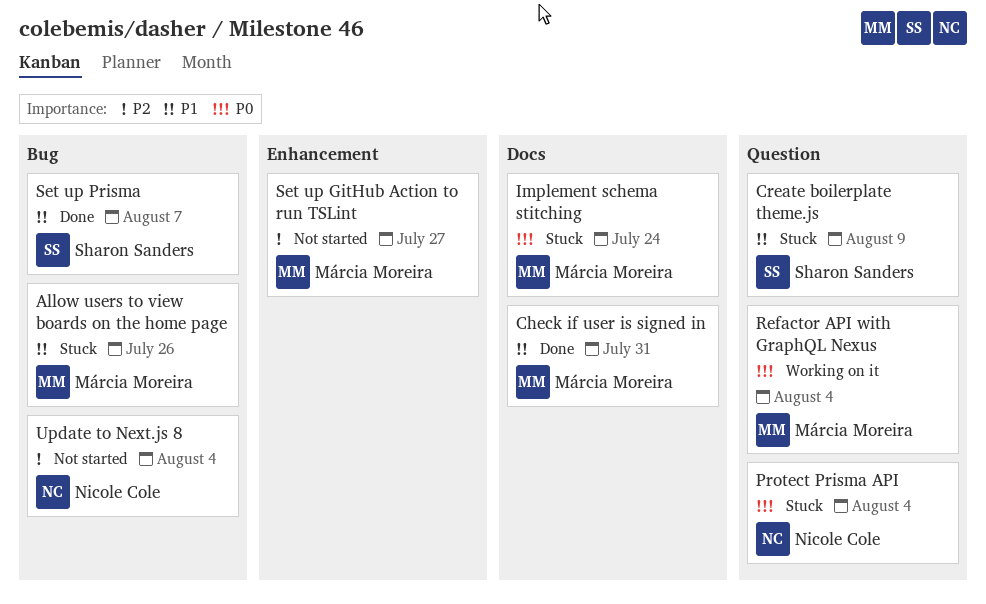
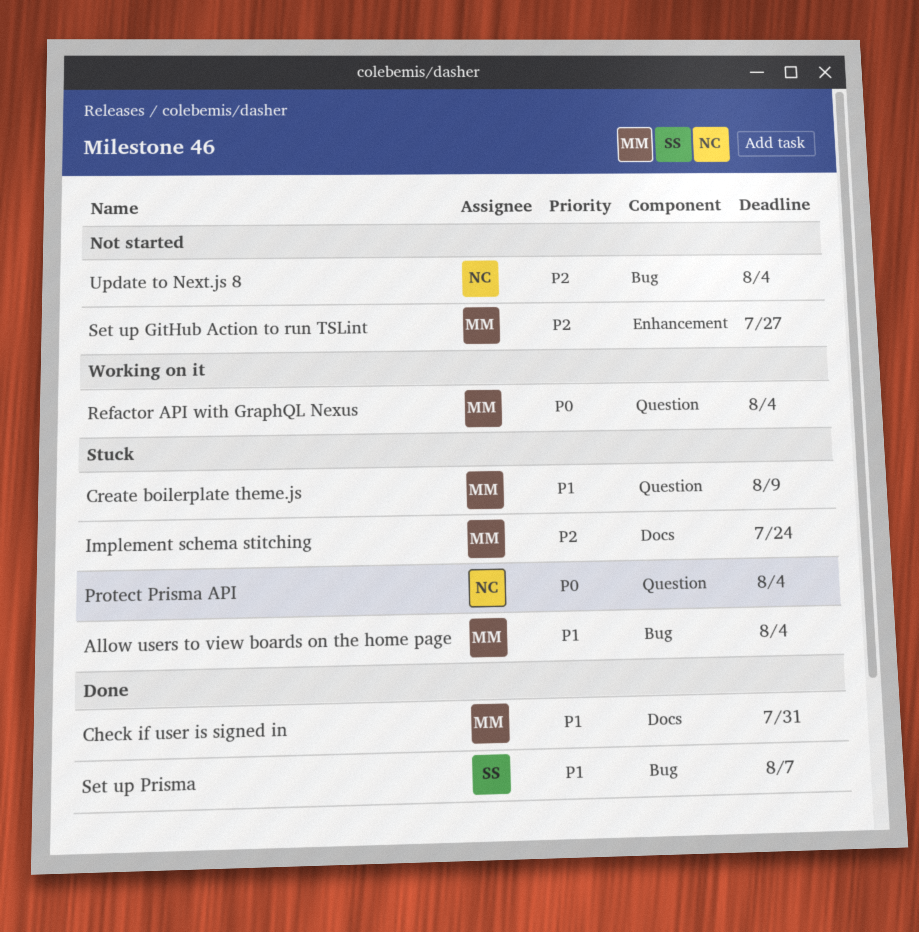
Allow users to view boards on the home page, due: Jul 26 -> Aug 4
Create boilerplate theme.js, owner: Sharon Sanders -> Márcia Moreira
Implement schema stitching, priority: P0 -> P2

